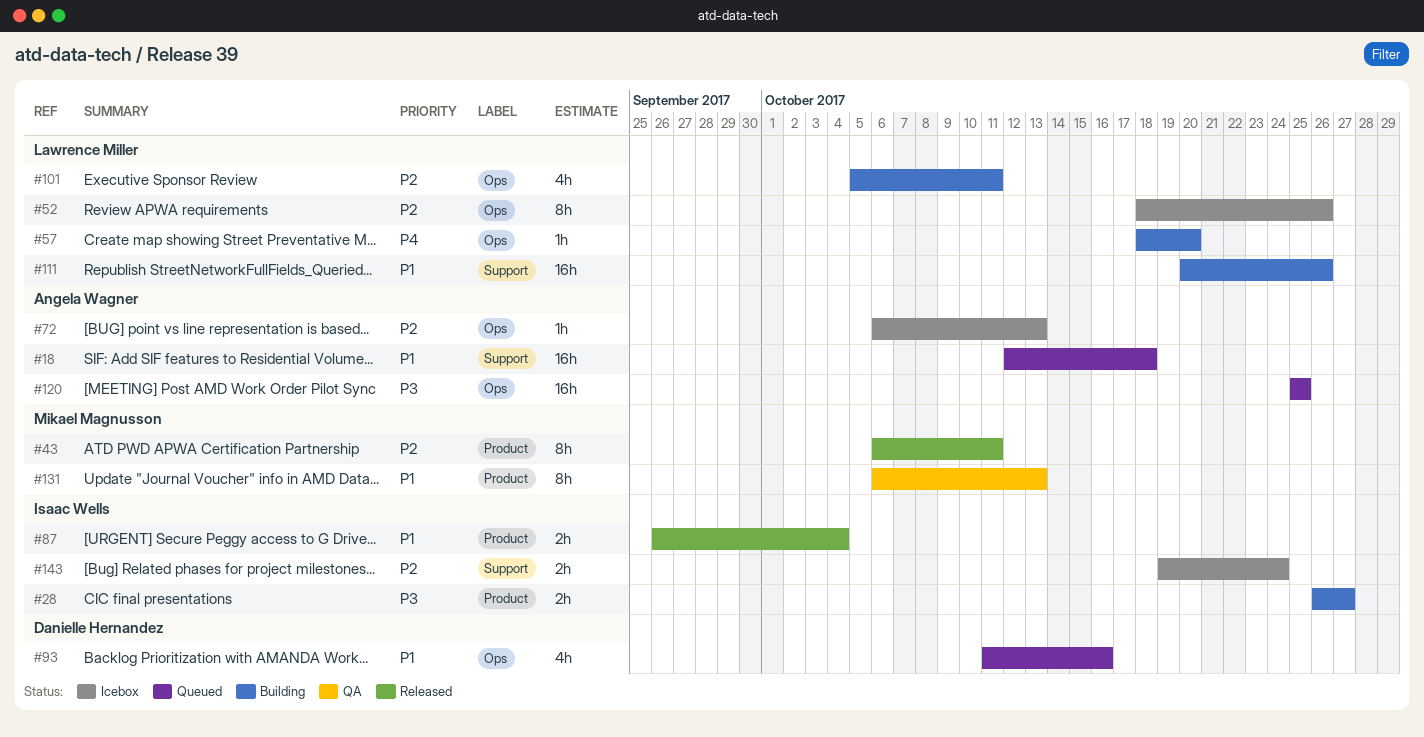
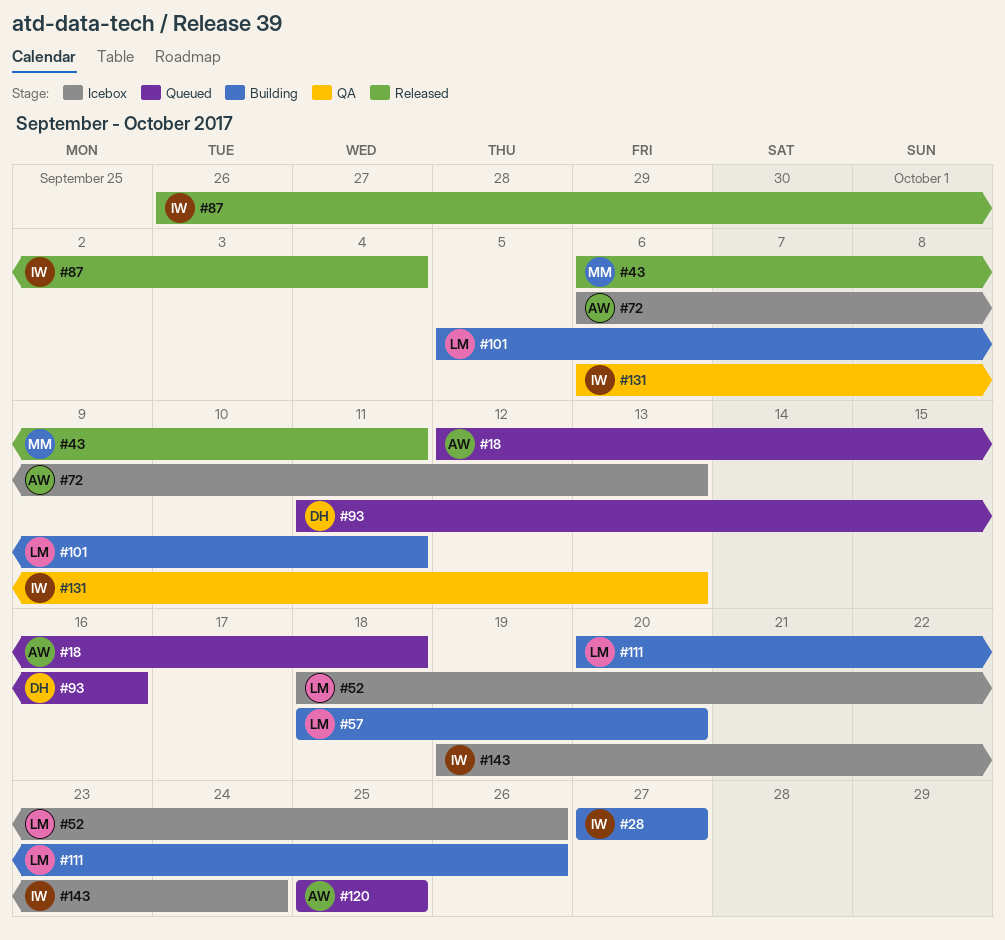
#28, start: Oct 26 -> Oct 27
#131, owner: Mikael Magnusson -> Isaac Wells

